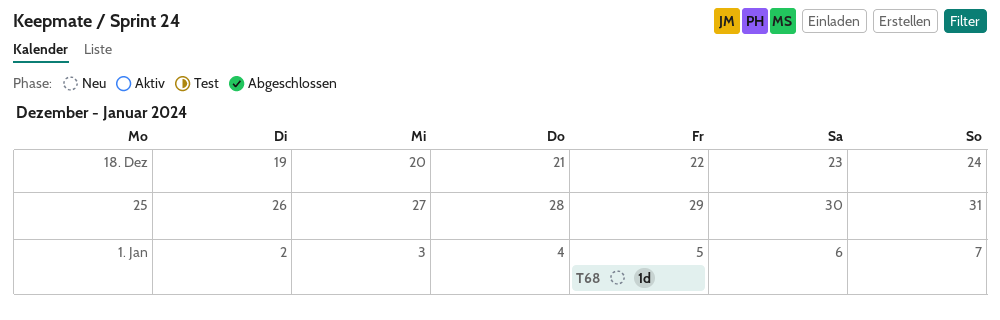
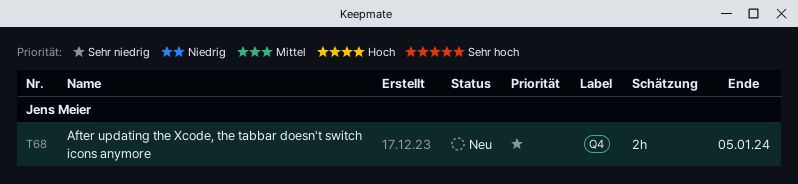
T68, estimate: 1d -> 2h

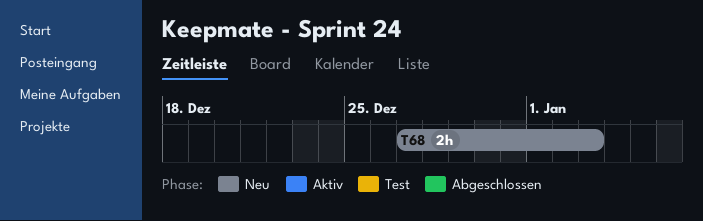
T68, due: Jan 5 -> Jan 3

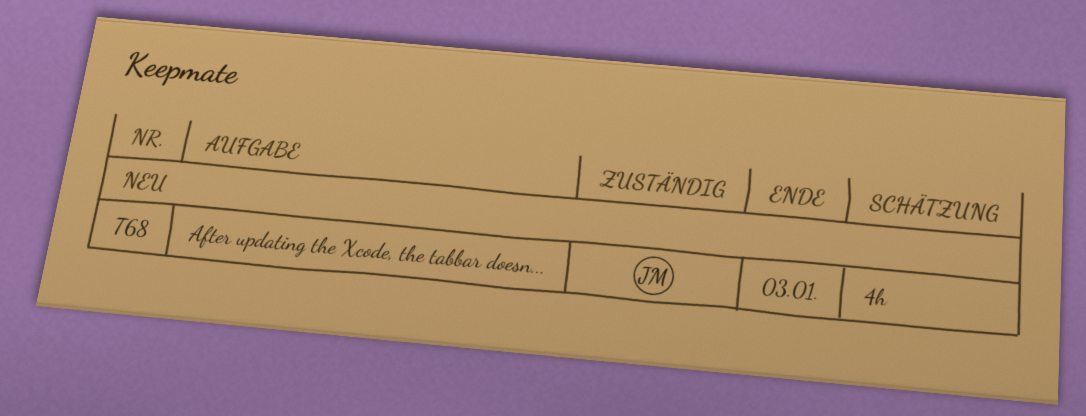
T68, estimate: 2h -> 4h

